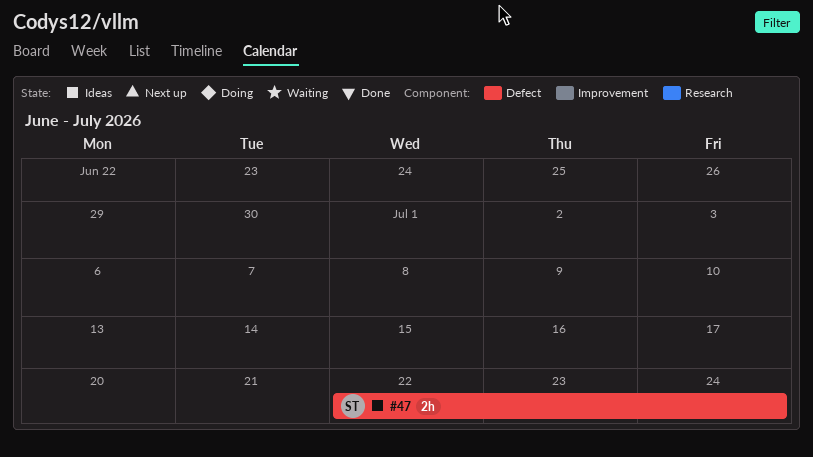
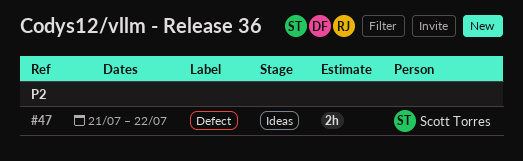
#47, start: Jul 22 -> Jul 21
#47, due: Jul 24 -> Jul 22

